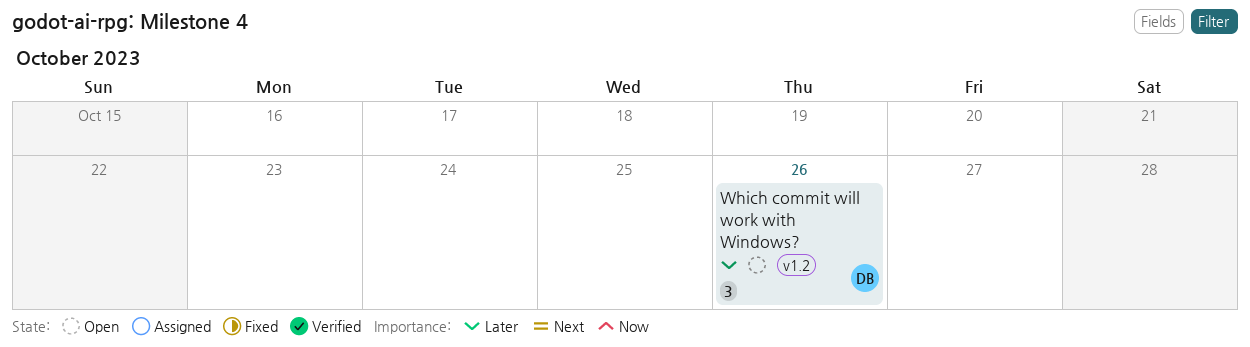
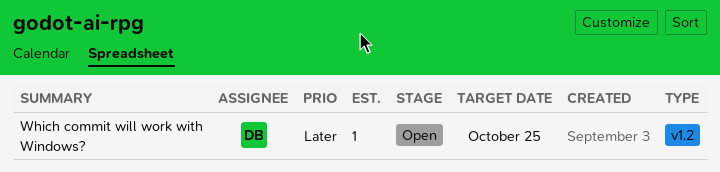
Which commit will work with Windows?, estimate: 3 -> 1
Which commit will work with Windows?, due: Oct 26 -> Oct 25

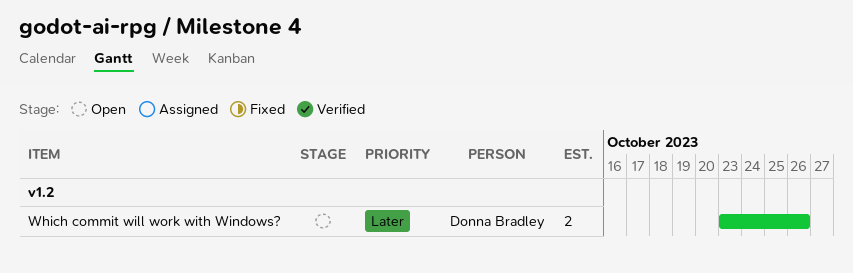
Which commit will work with Windows?, estimate: 1 -> 2
Which commit will work with Windows?, due: Oct 25 -> Oct 26

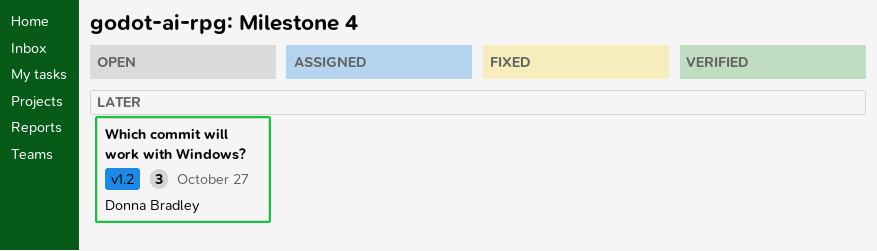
Which commit will work with Windows?, estimate: 2 -> 3
Which commit will work with Windows?, due: Oct 26 -> Oct 27

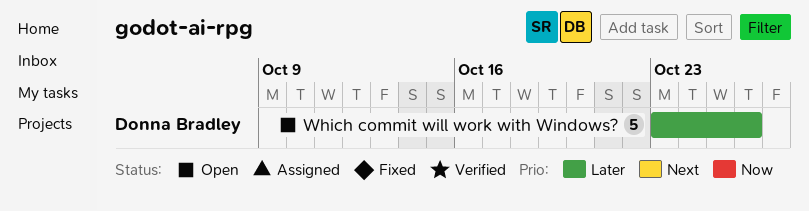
Which commit will work with Windows?, estimate: 3 -> 5
Which commit will work with Windows?, due: Oct 27 -> Oct 26

